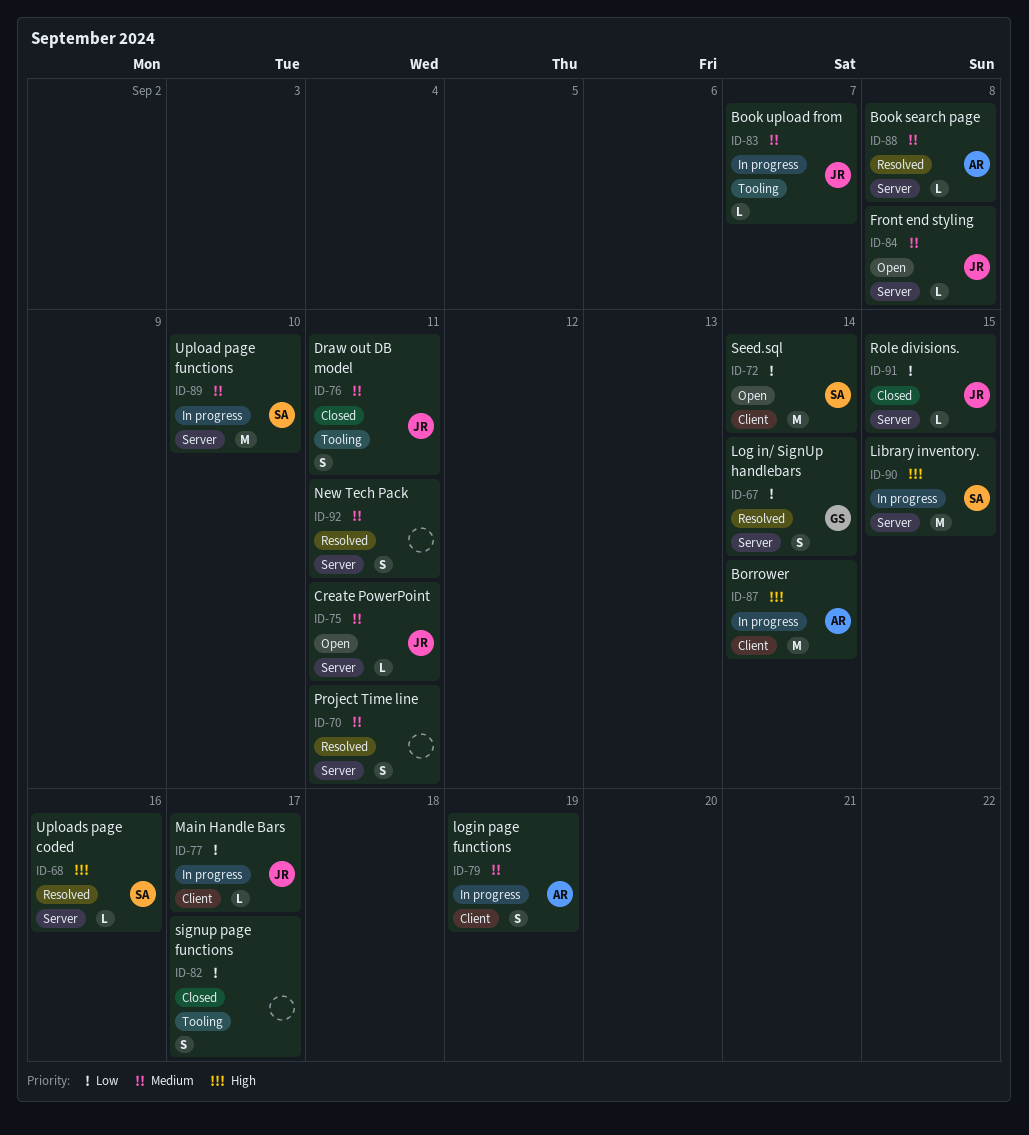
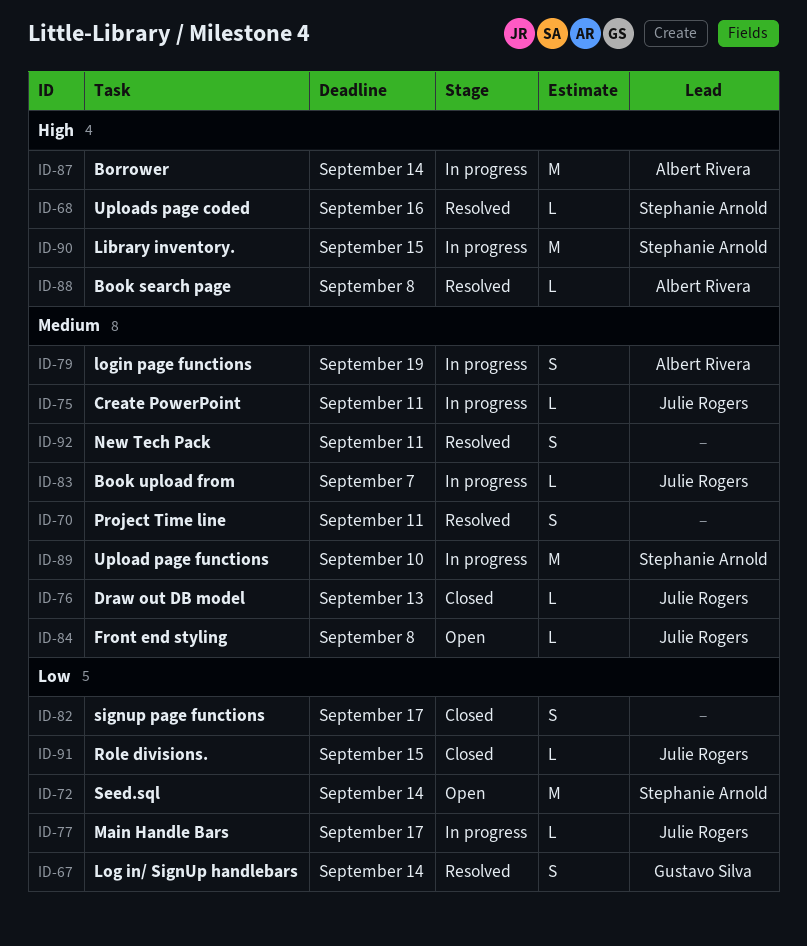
ID-75, status: Open -> In progress
ID-76, estimate: S -> L
ID-76, due: Sep 11 -> Sep 13
ID-88, priority: Medium -> High

